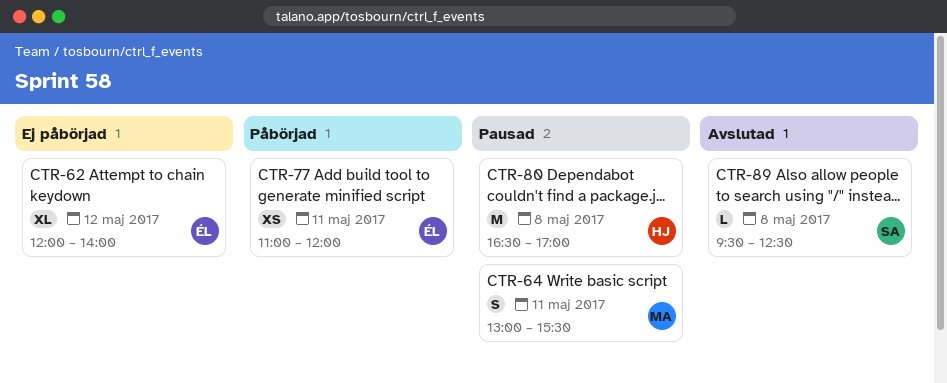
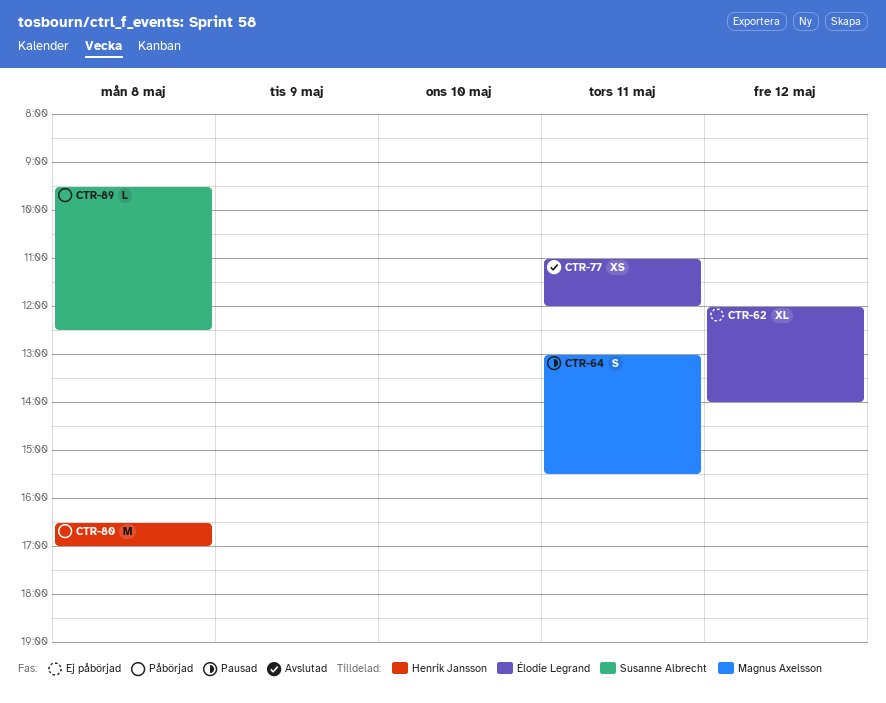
CTR-77, status: Påbörjad -> Avslutad
CTR-80, status: Pausad -> Påbörjad
CTR-89, status: Avslutad -> Påbörjad

